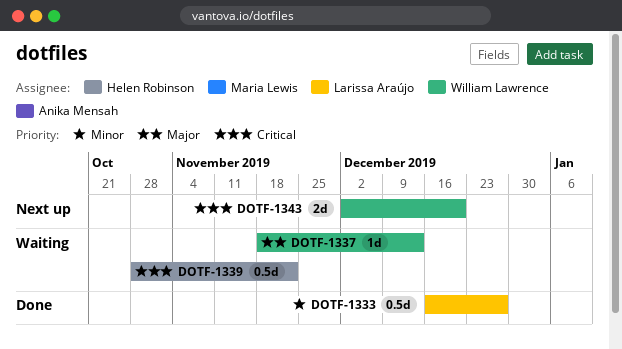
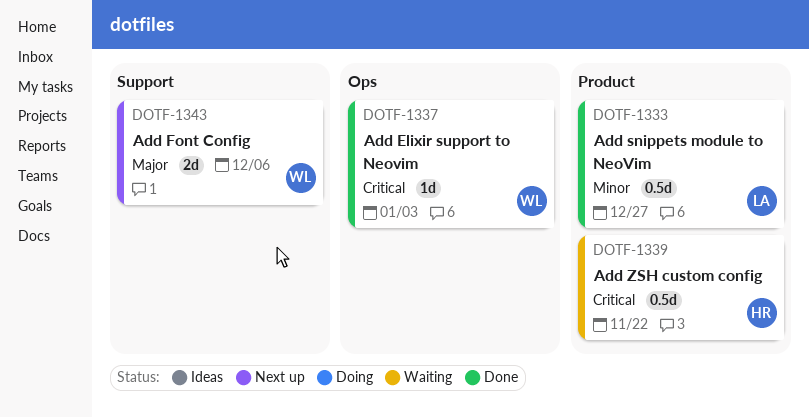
DOTF-1337, status: Waiting -> Done
DOTF-1337, priority: Major -> Critical
DOTF-1337, due: Dec 13 -> Jan 3
DOTF-1343, priority: Critical -> Major
DOTF-1343, due: Dec 20 -> Dec 6

